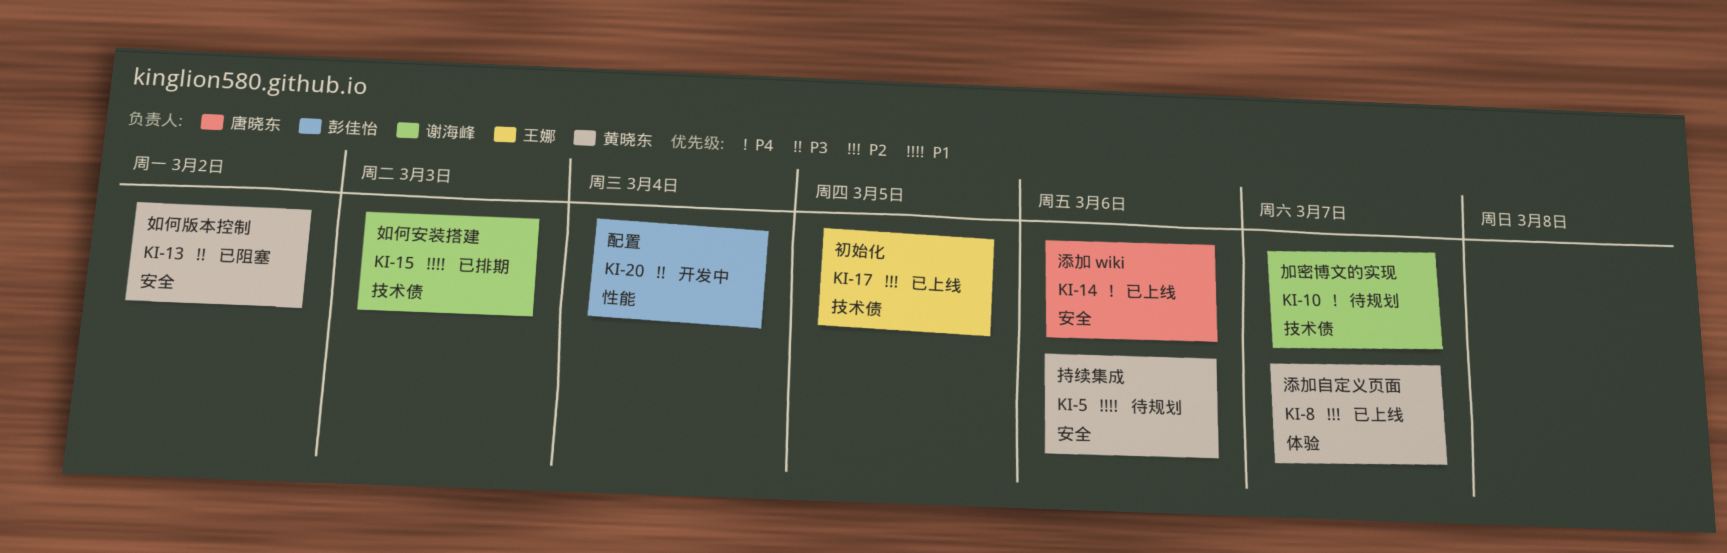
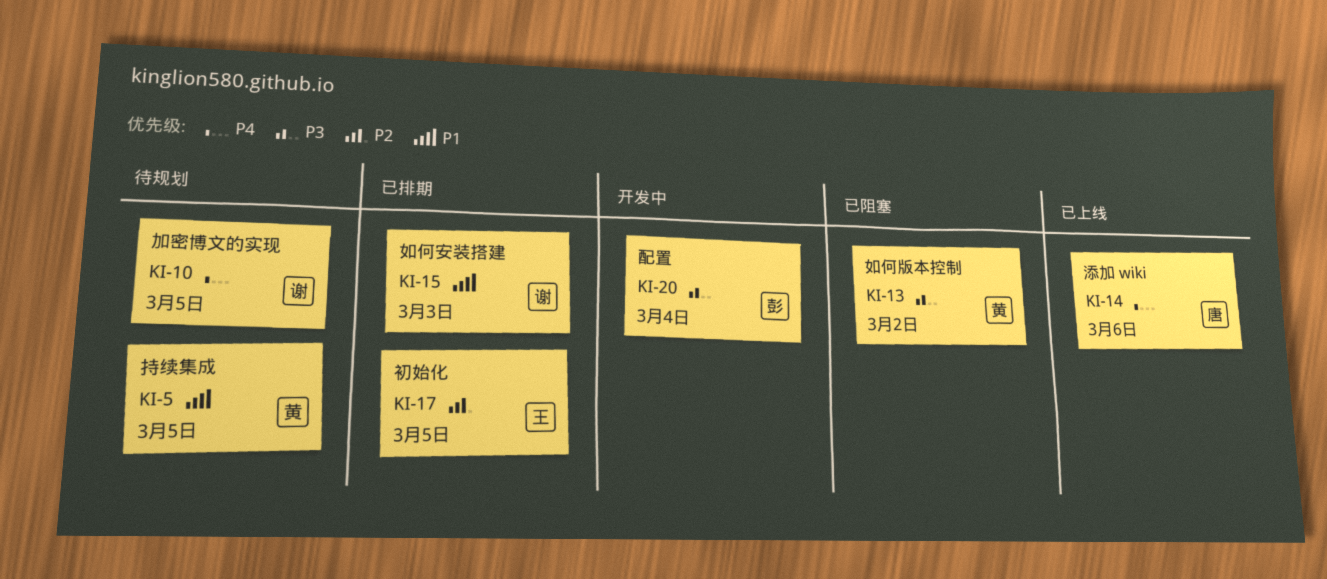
KI-5, due: Mar 6 -> Mar 5
KI-8: present -> none
KI-10, due: Mar 7 -> Mar 5
KI-17, status: 已上线 -> 已排期

